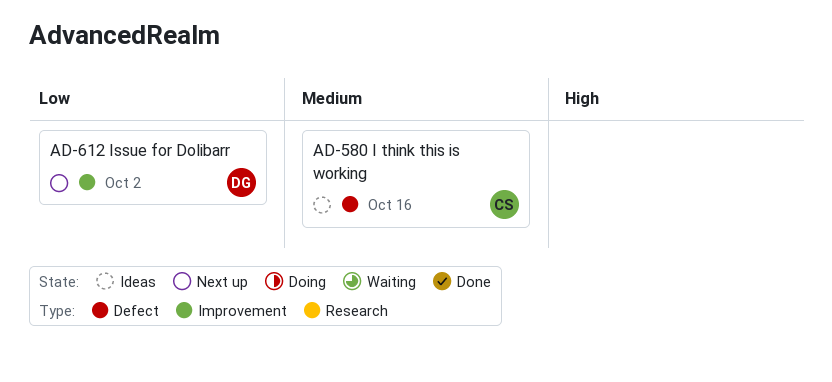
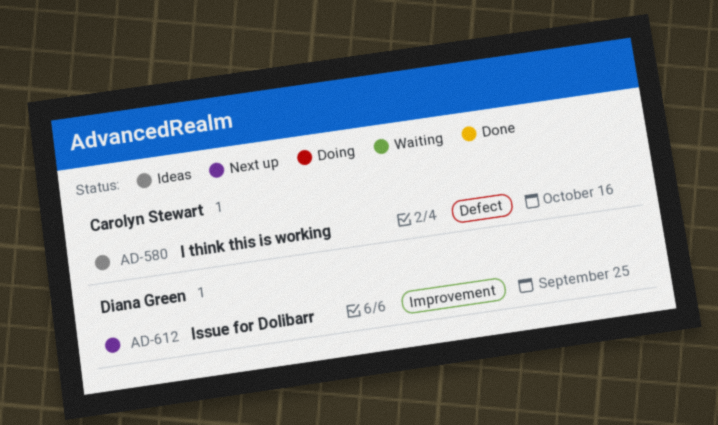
AD-612, due: Oct 2 -> Sep 25

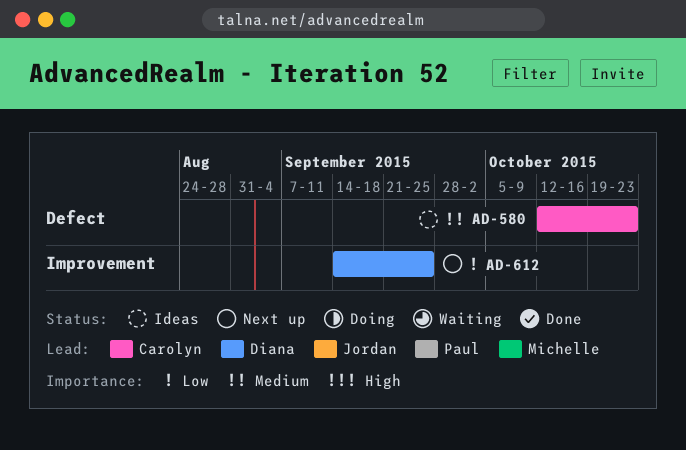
AD-580, due: Oct 16 -> Oct 23

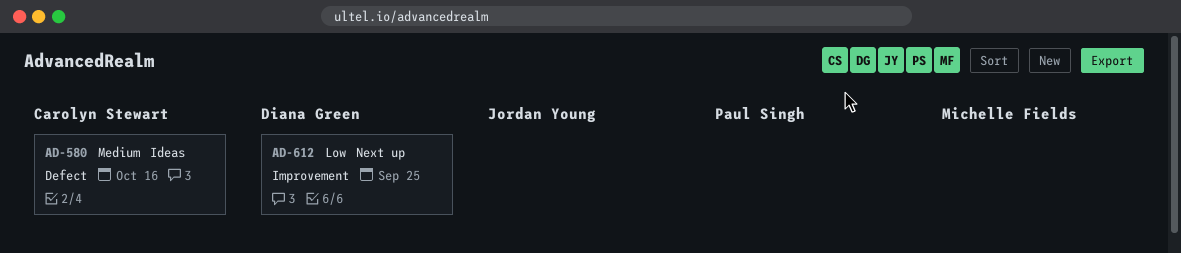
AD-580, due: Oct 23 -> Oct 16

